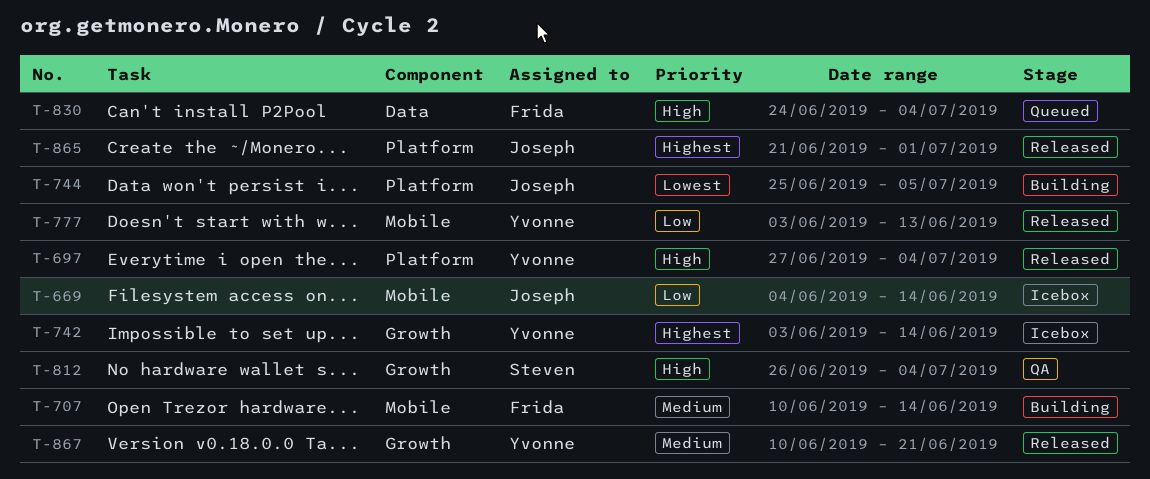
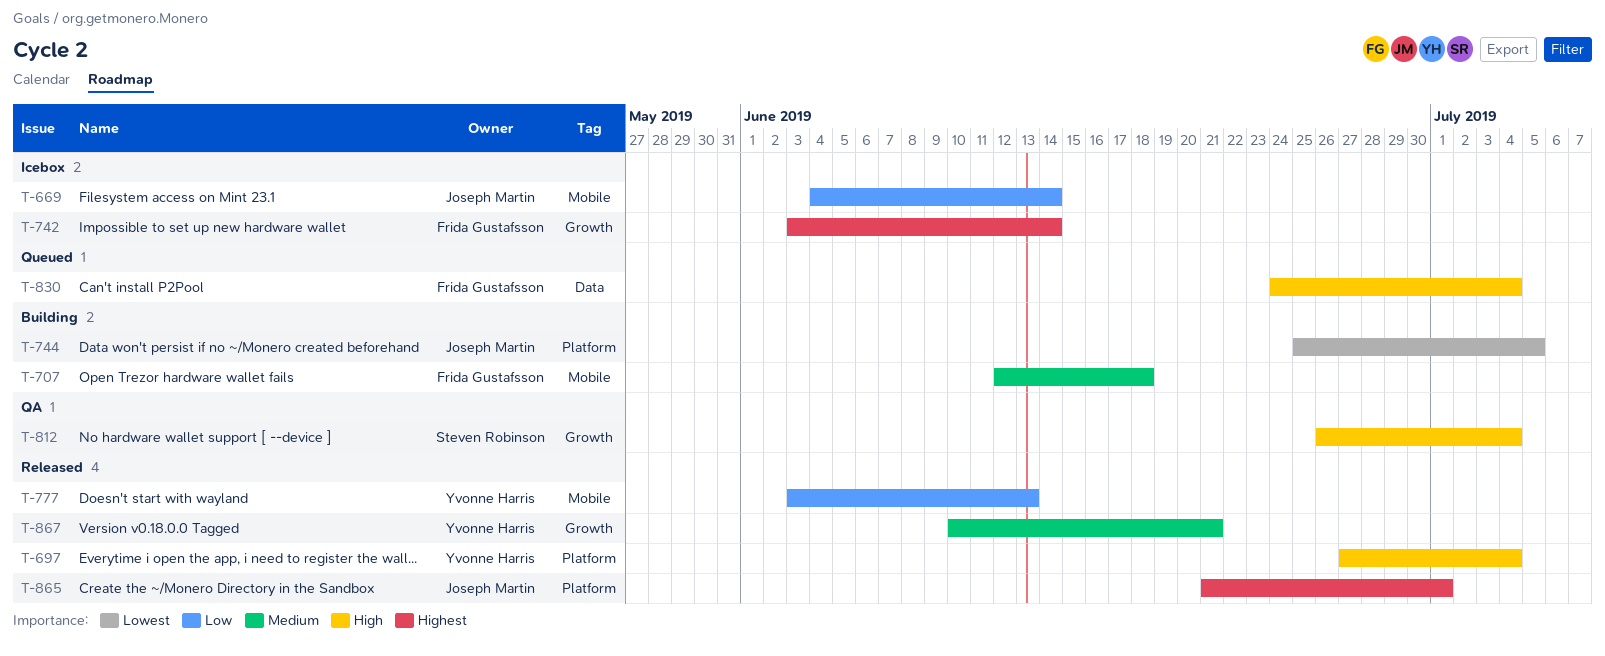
T-707, start: Jun 10 -> Jun 12
T-707, due: Jun 14 -> Jun 18
T-742, owner: Yvonne Harris -> Frida Gustafsson

